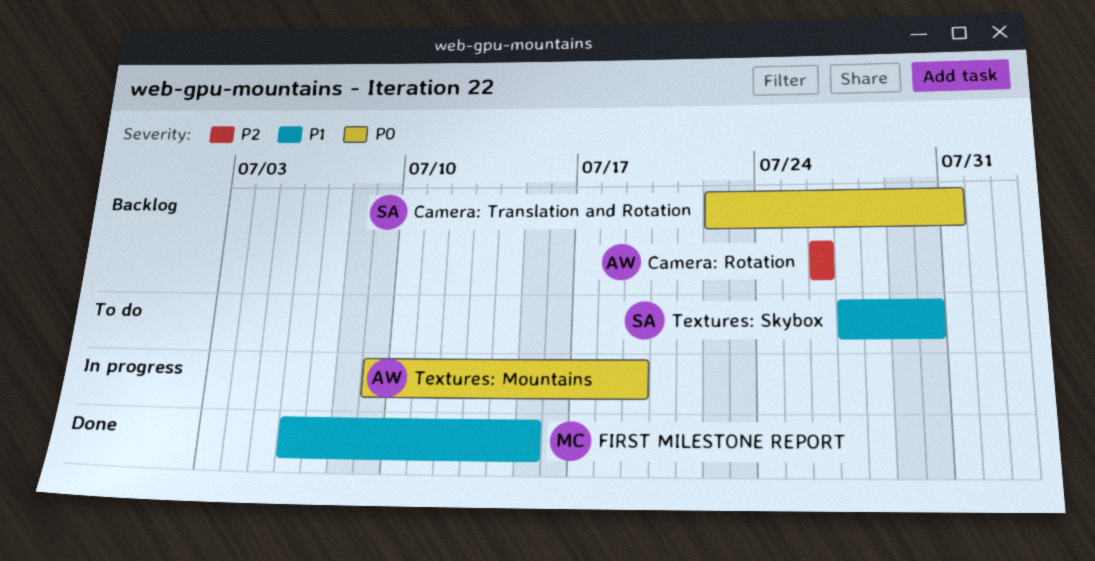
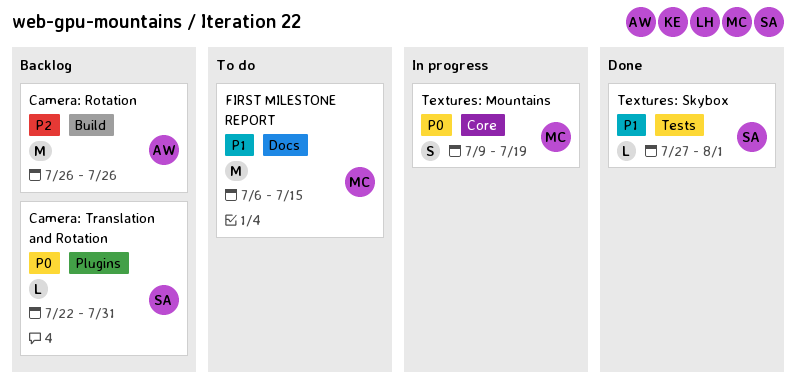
FIRST MILESTONE REPORT, status: Done -> To do
Textures: Mountains, owner: AW -> MC
Textures: Skybox, status: To do -> Done
Textures: Skybox, due: Jul 30 -> Aug 1

